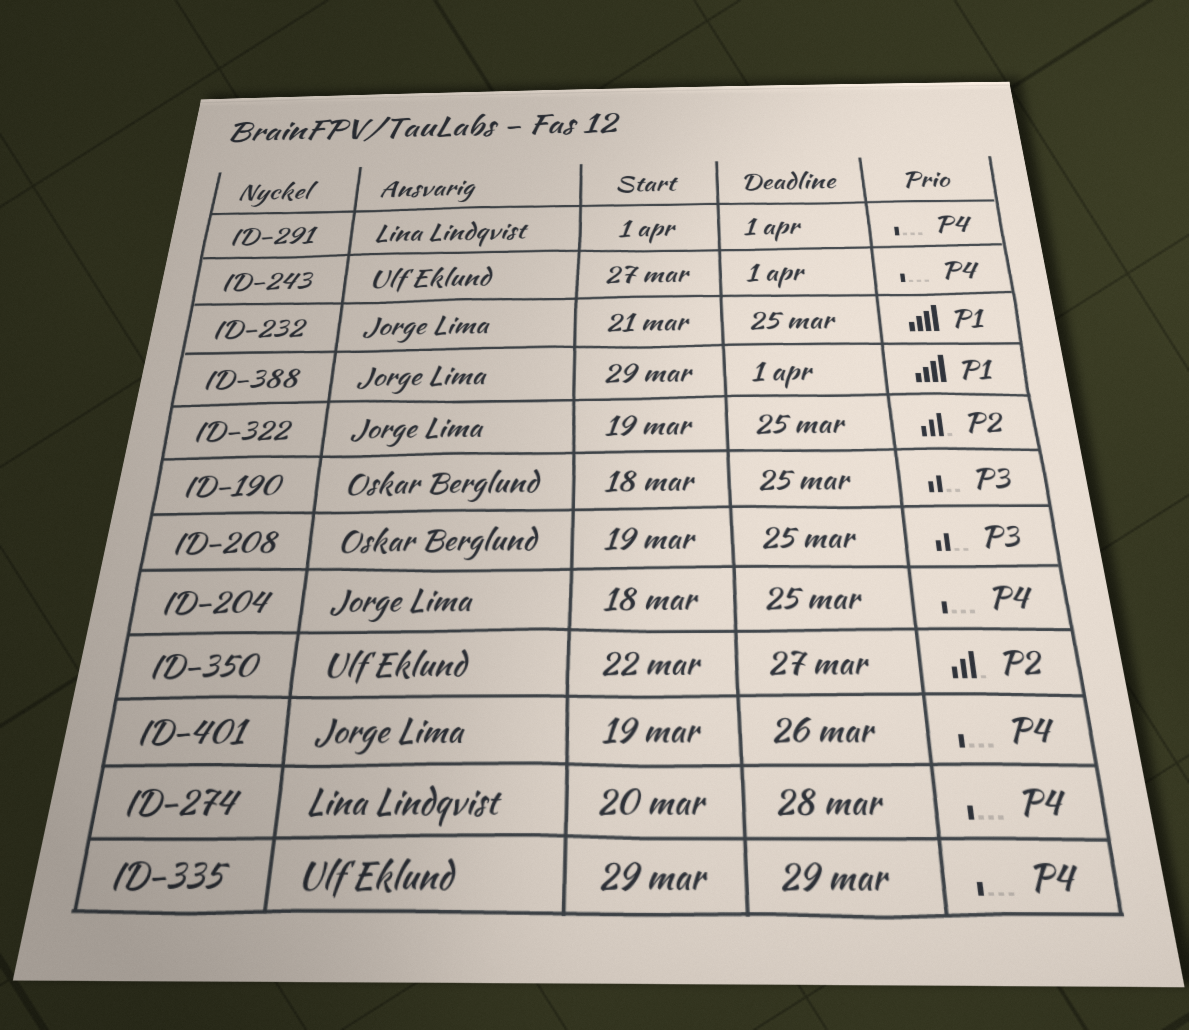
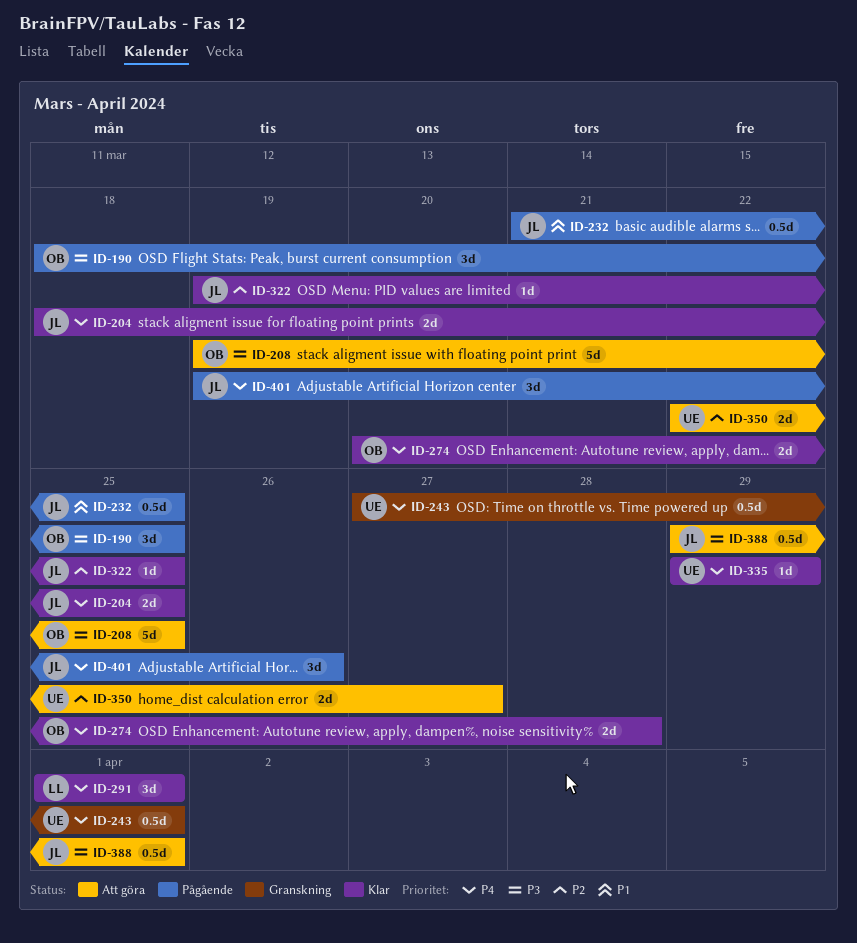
ID-274, owner: Lina Lindqvist -> Oskar Berglund
ID-388, priority: P1 -> P3

